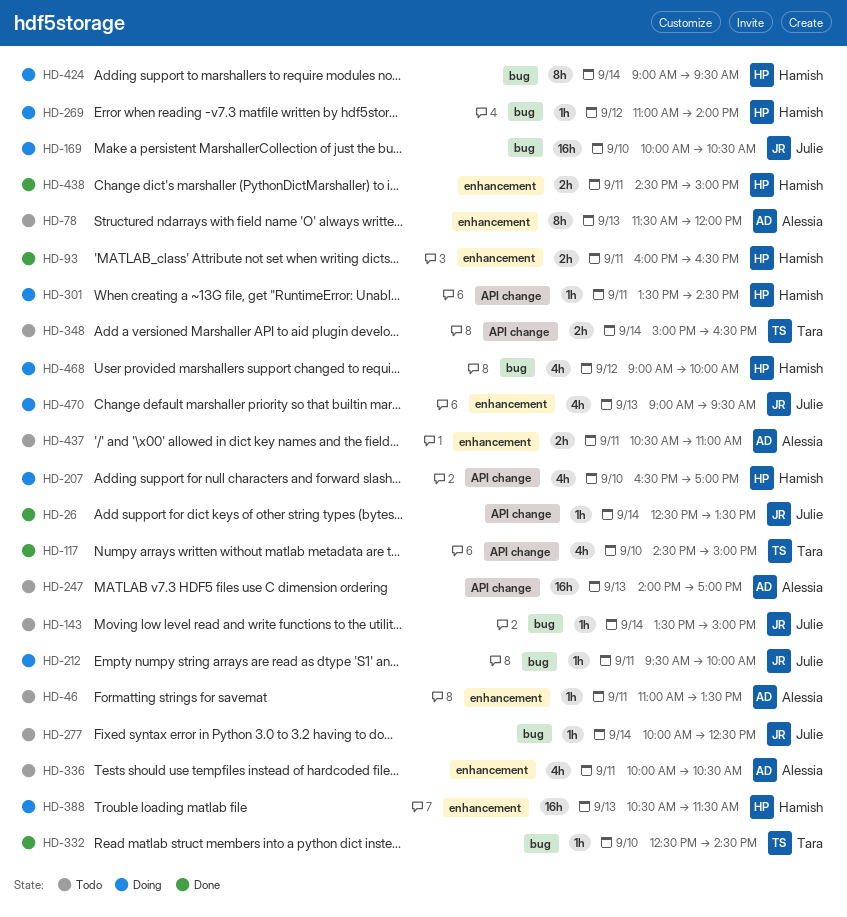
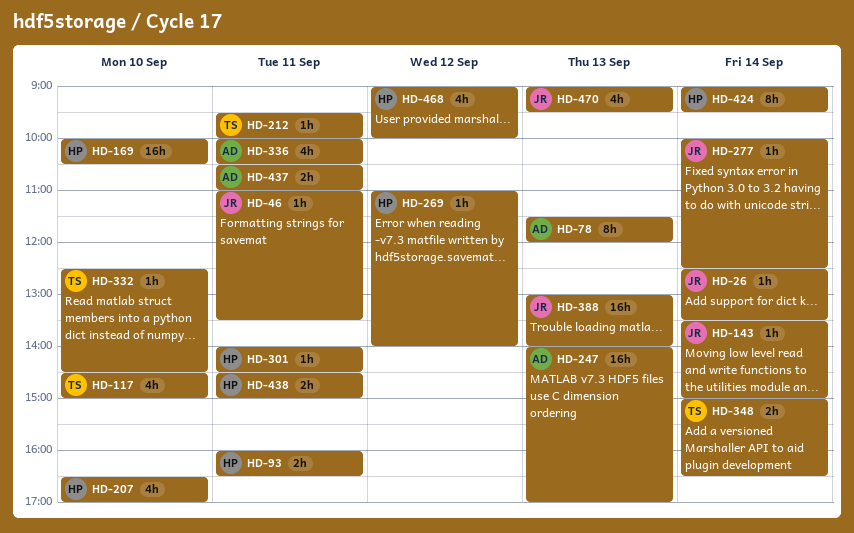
HD-46, owner: Alessia -> Julie
HD-169, owner: Julie -> Hamish
HD-212, owner: Julie -> Tara
HD-301, begins: 13:30 -> 14:00
HD-388, owner: Hamish -> Julie
HD-388, begins: 10:30 -> 13:00
HD-388, ends: 11:30 -> 14:00

